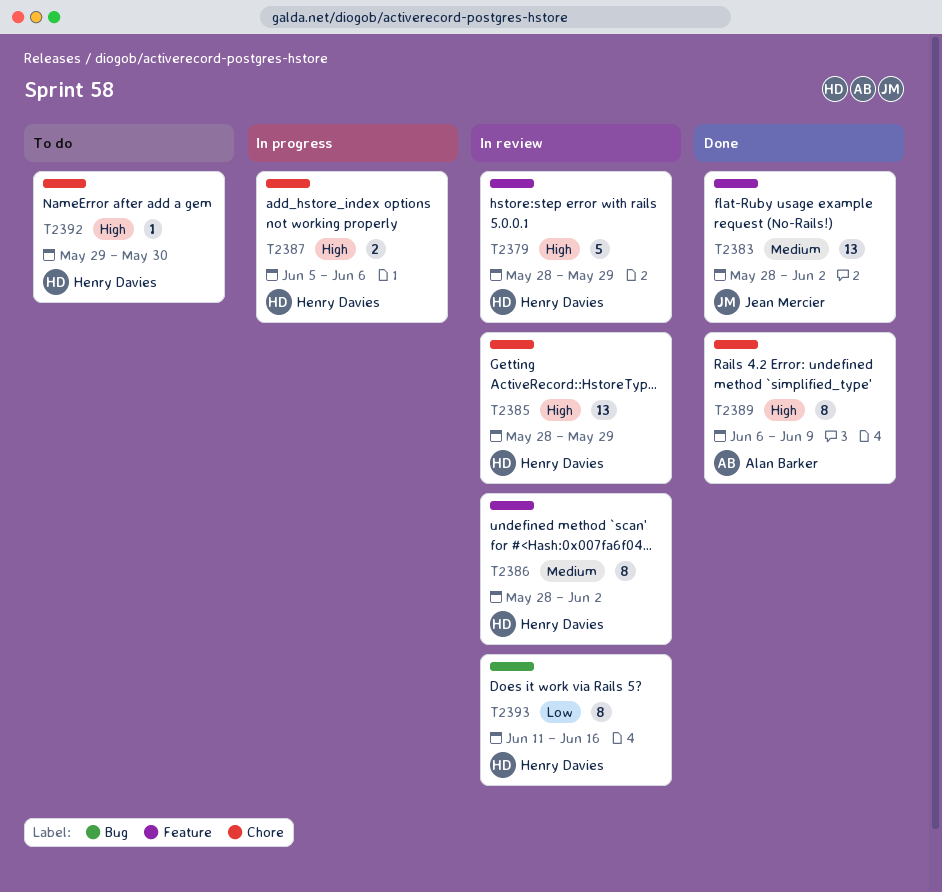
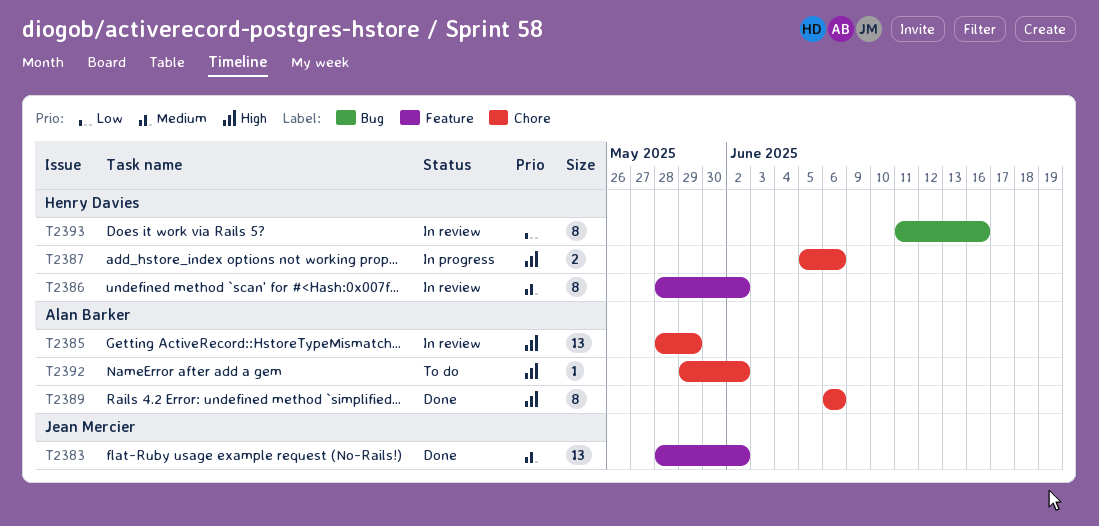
T2379: present -> none
T2385, owner: Henry Davies -> Alan Barker
T2389, due: Jun 9 -> Jun 6
T2392, owner: Henry Davies -> Alan Barker
T2392, due: May 30 -> Jun 2

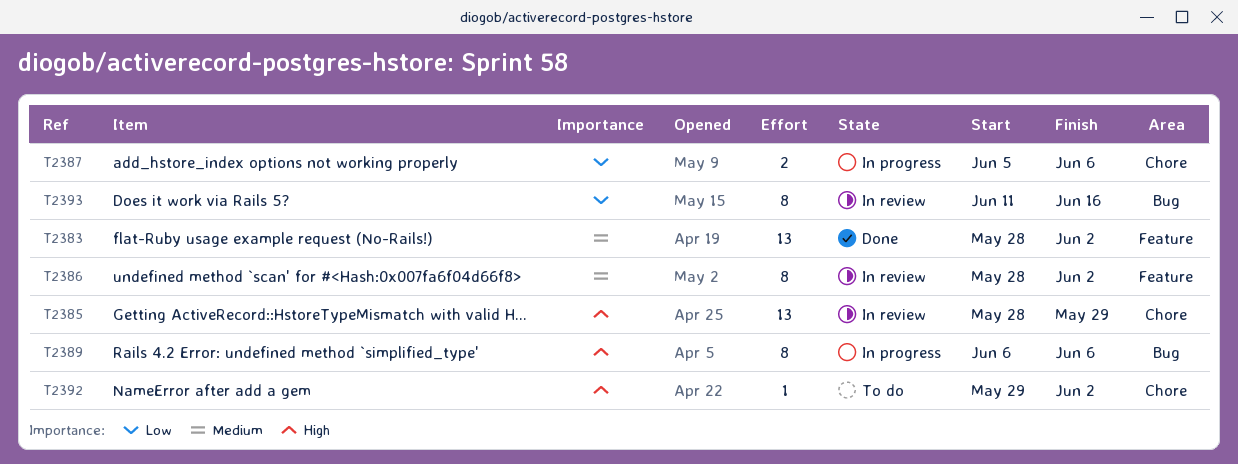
T2387, priority: High -> Low
T2389, status: Done -> In progress
T2389, label: Chore -> Bug

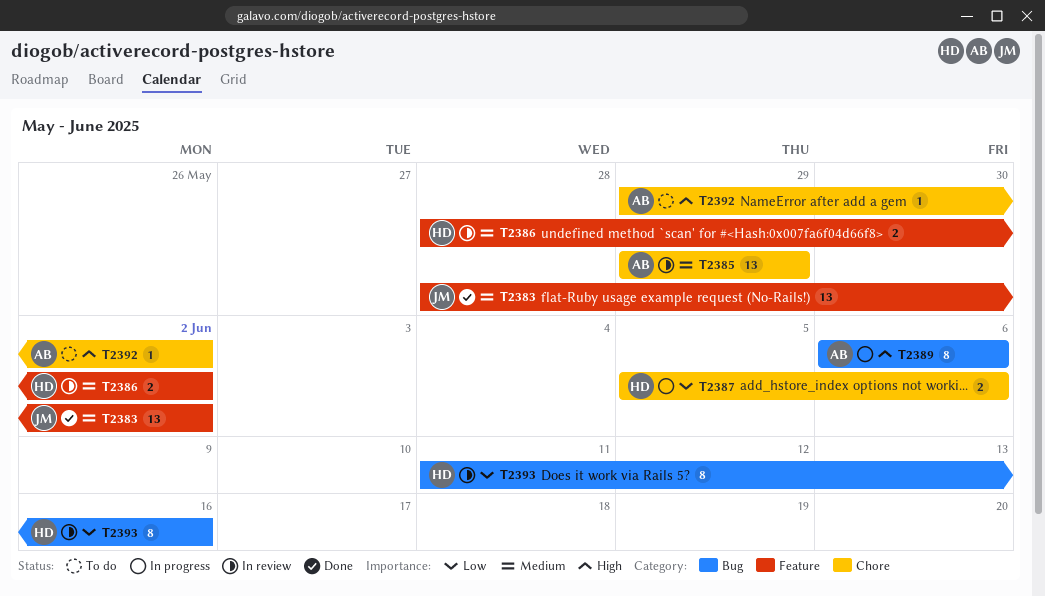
T2385, priority: High -> Medium
T2385, start: May 28 -> May 29
T2386, estimate: 8 -> 2

